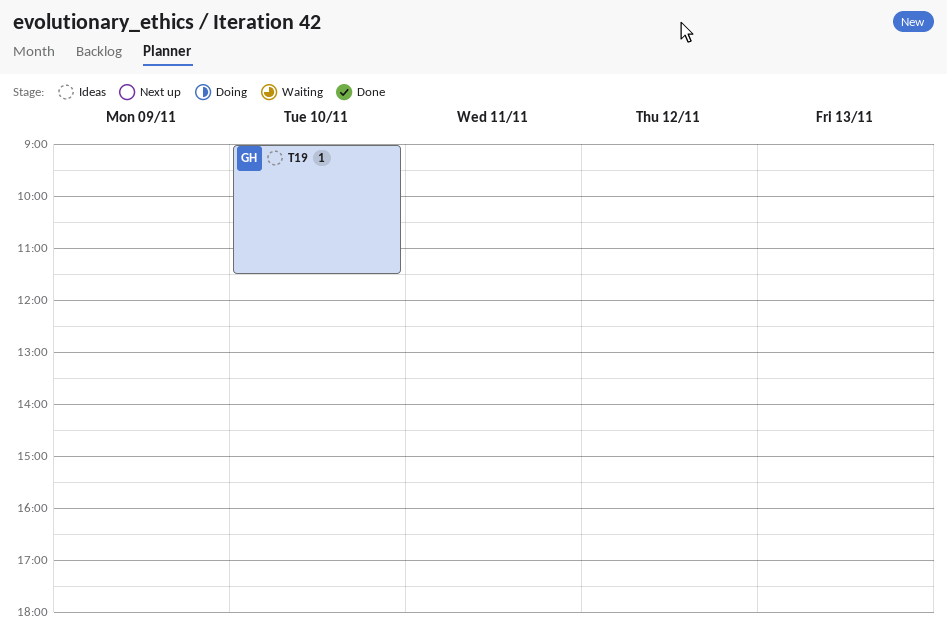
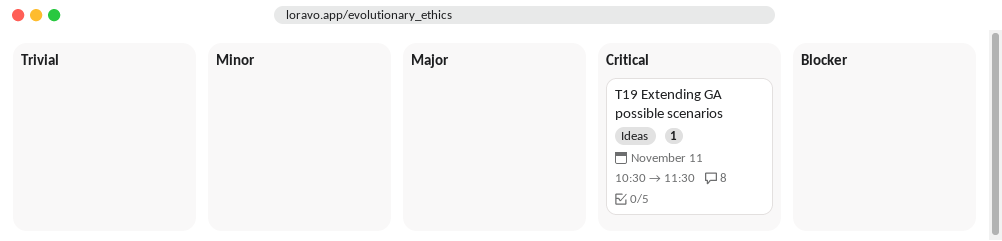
T19, day: Nov 10 -> Nov 11
T19, begins: 09:00 -> 10:30

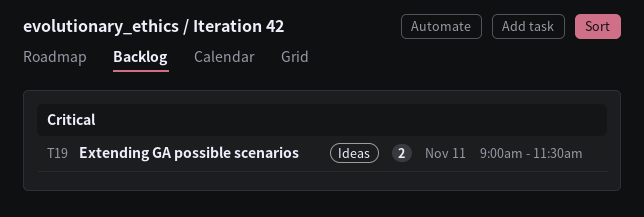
T19, estimate: 1 -> 2
T19, begins: 10:30 -> 09:00

